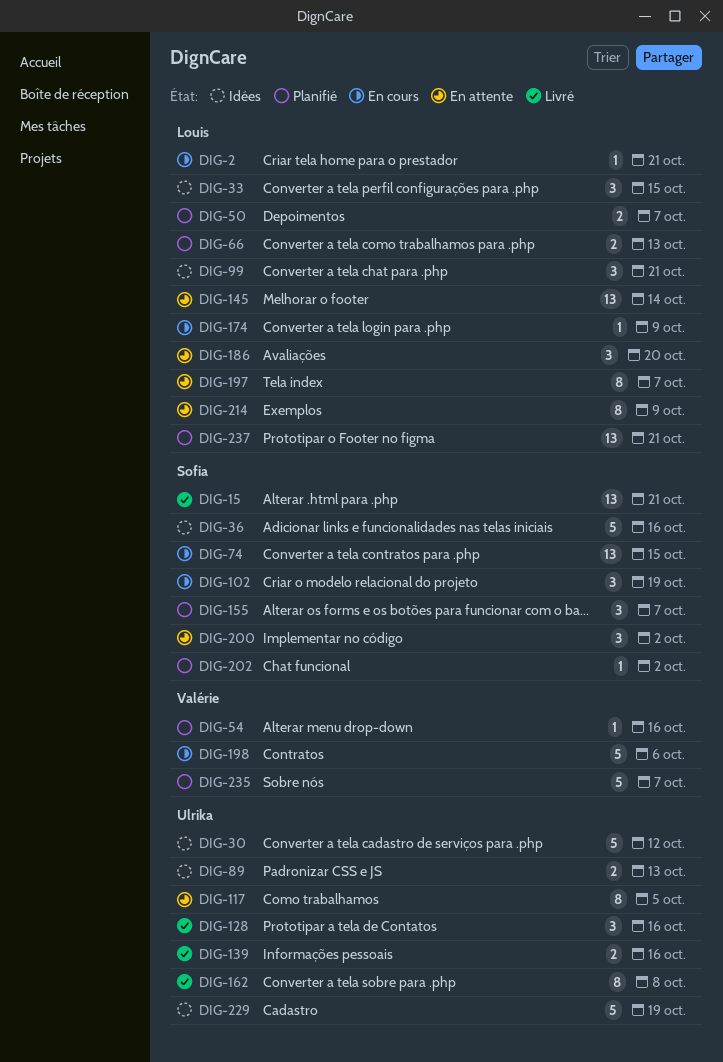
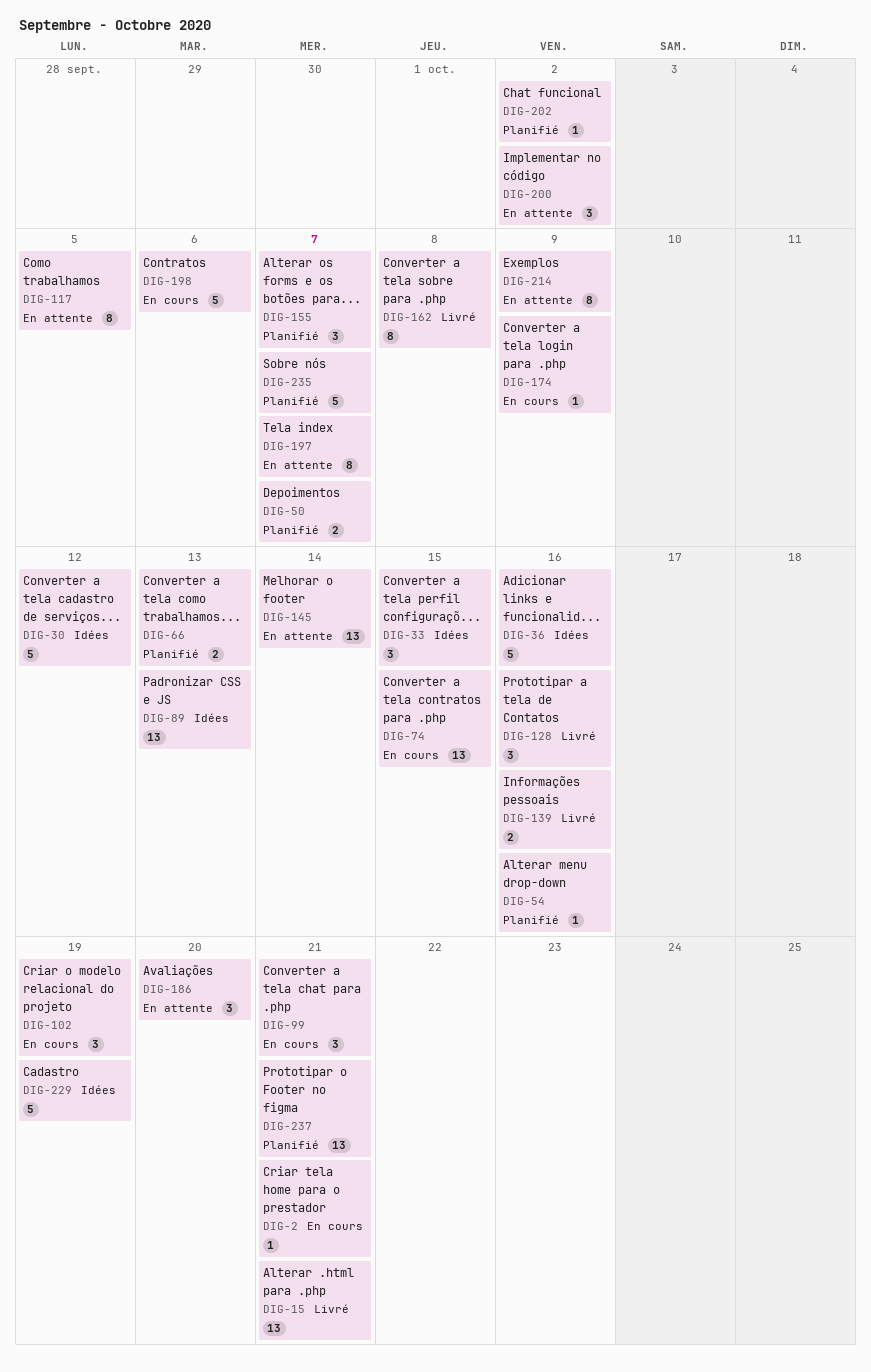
DIG-89, estimate: 2 -> 13
DIG-99, status: Idées -> En cours

